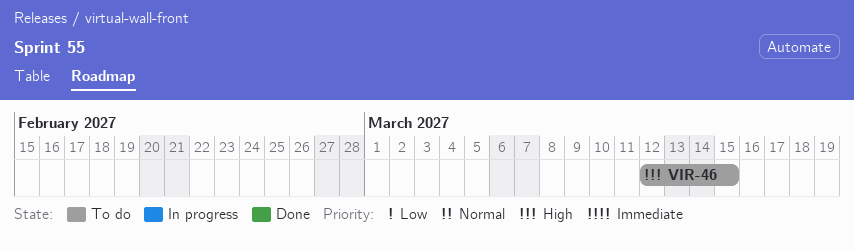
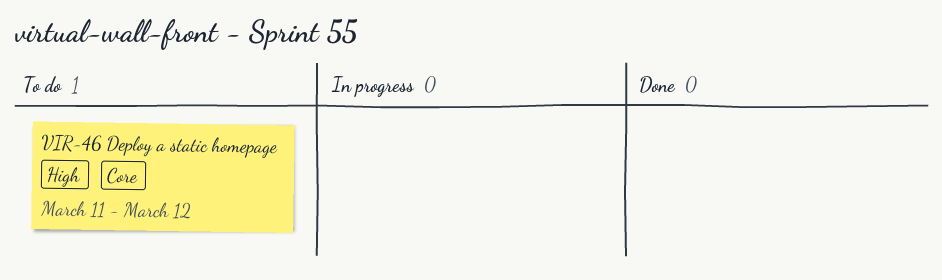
VIR-46, start: Mar 12 -> Mar 11
VIR-46, due: Mar 15 -> Mar 12

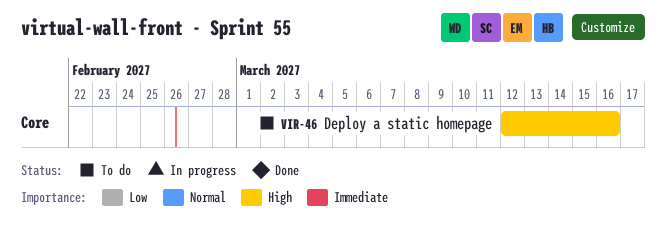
VIR-46, start: Mar 11 -> Mar 12
VIR-46, due: Mar 12 -> Mar 16

